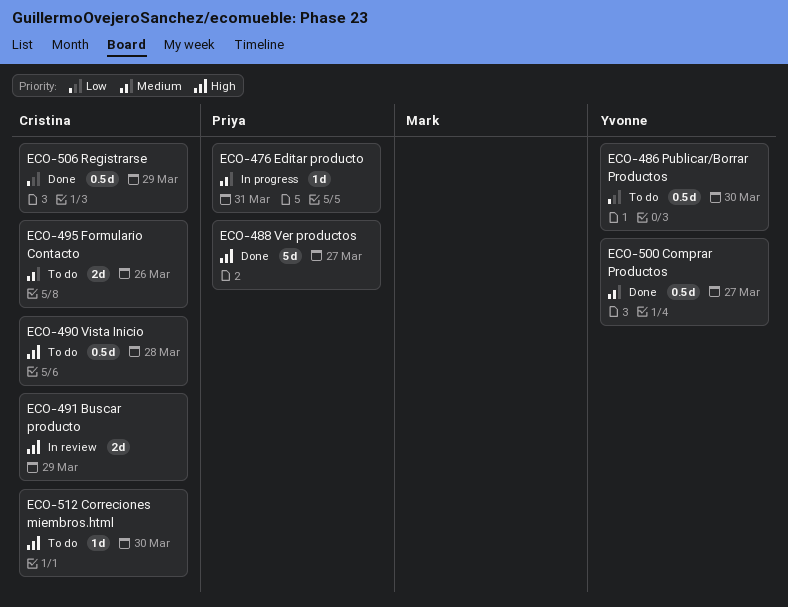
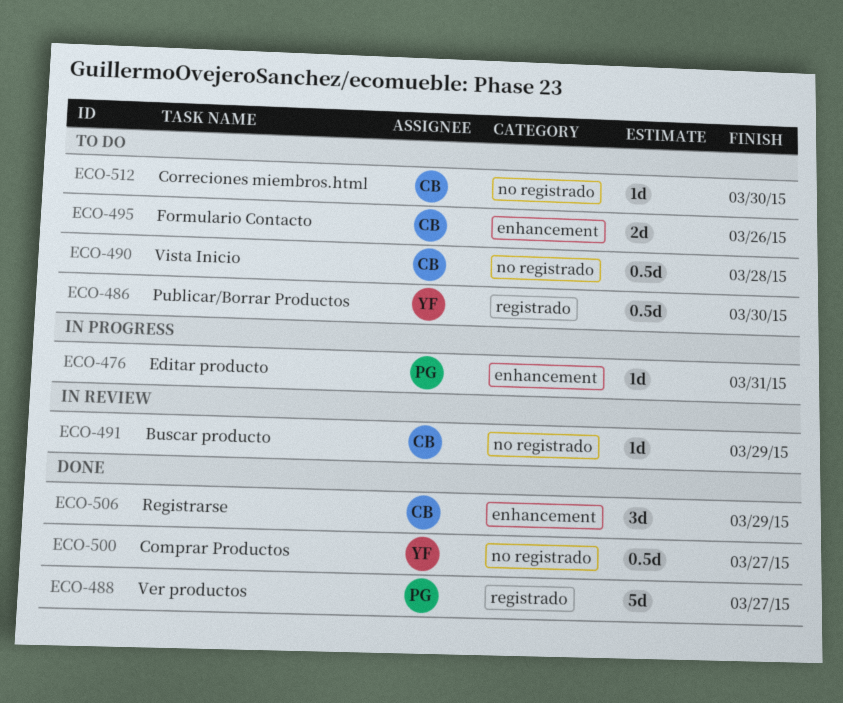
ECO-491, estimate: 2d -> 1d
ECO-506, estimate: 0.5d -> 3d

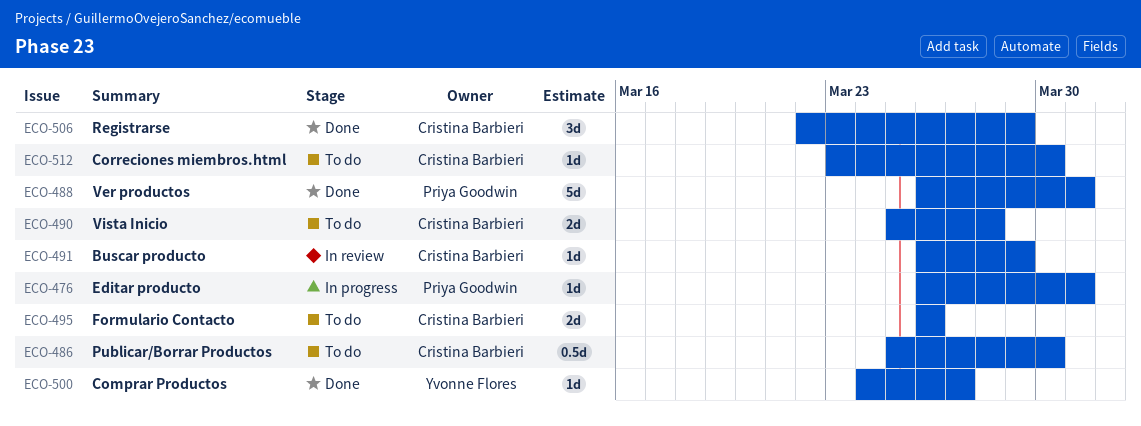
ECO-486, owner: Yvonne Flores -> Cristina Barbieri
ECO-488, due: Mar 27 -> Mar 31
ECO-490, estimate: 0.5d -> 2d
ECO-500, estimate: 0.5d -> 1d

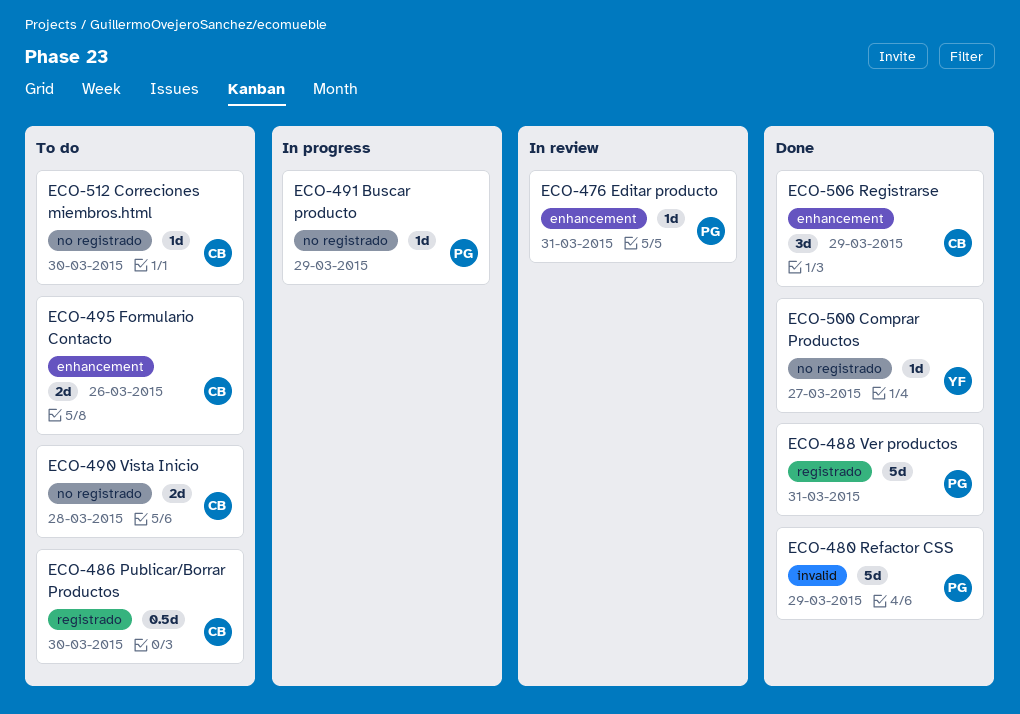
ECO-476, status: In progress -> In review
ECO-480: none -> present
ECO-491, status: In review -> In progress
ECO-491, owner: Cristina Barbieri -> Priya Goodwin

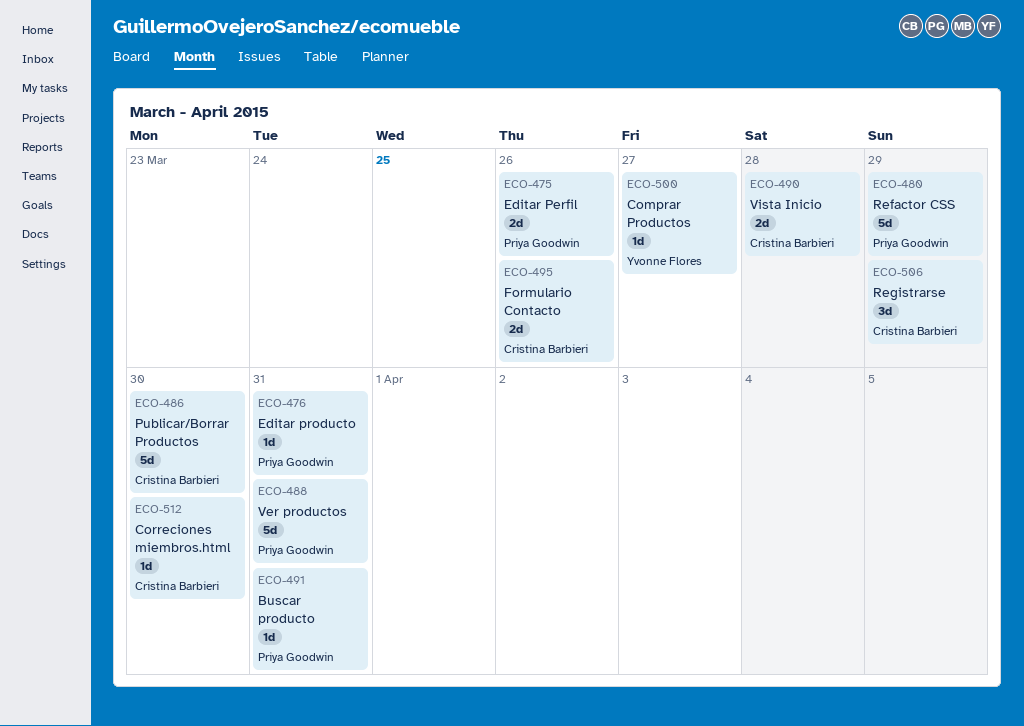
ECO-475: none -> present
ECO-486, estimate: 0.5d -> 5d
ECO-491, due: Mar 29 -> Mar 31

